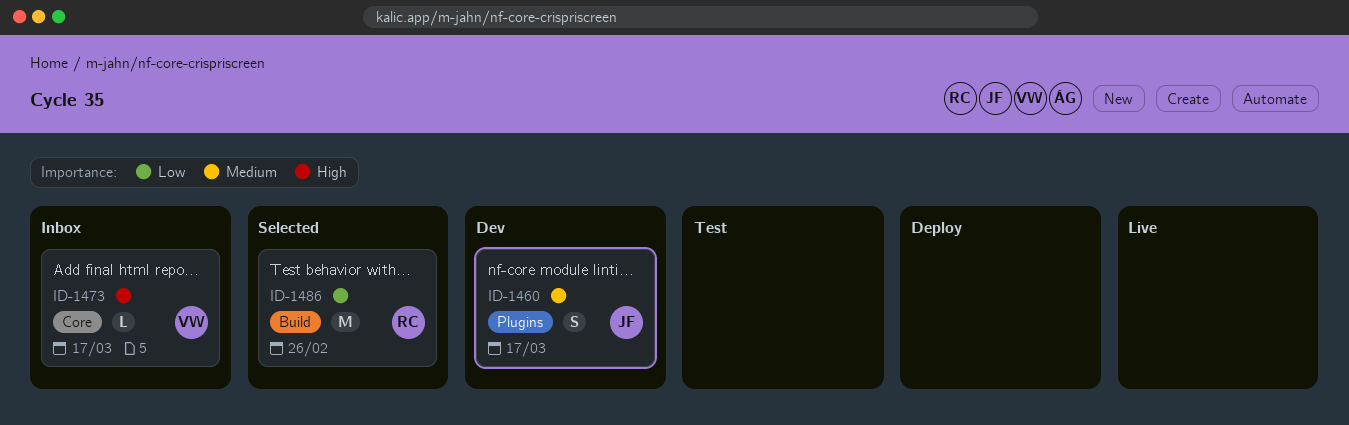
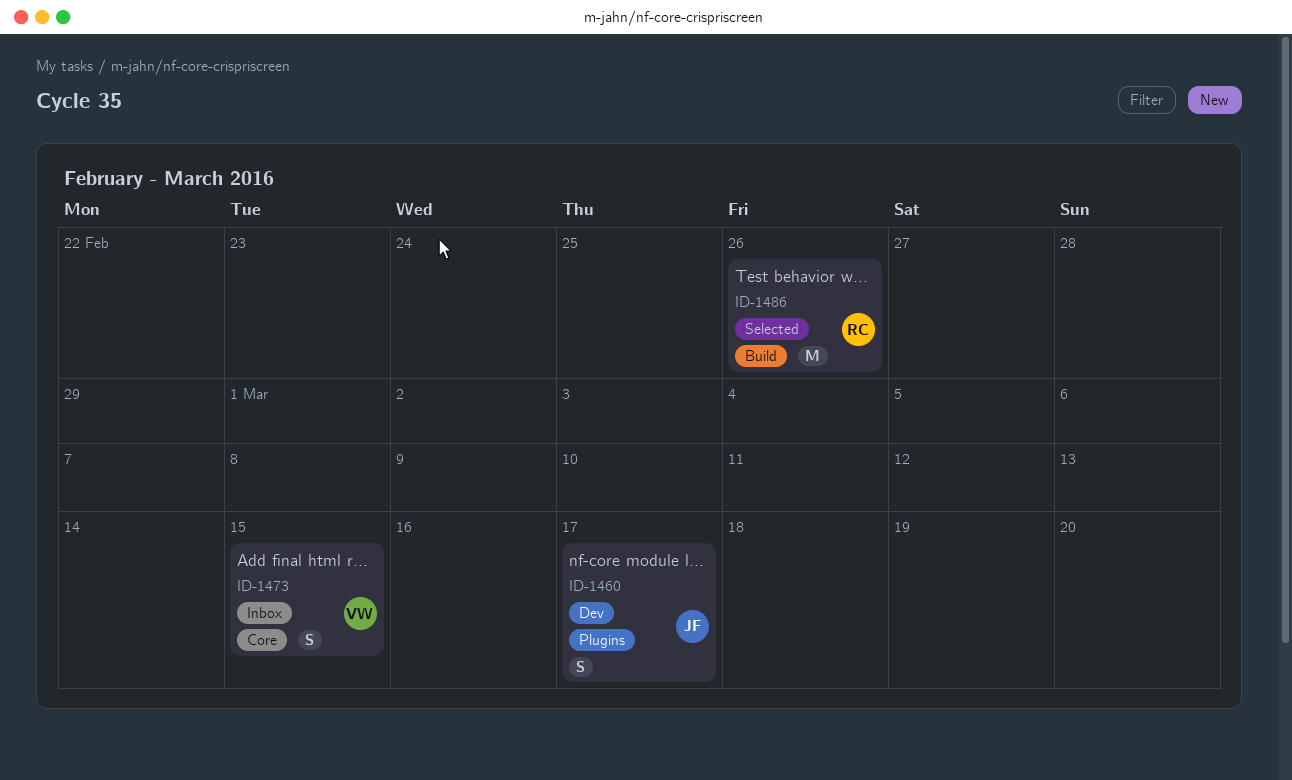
ID-1473, estimate: L -> S
ID-1473, due: Mar 17 -> Mar 15

